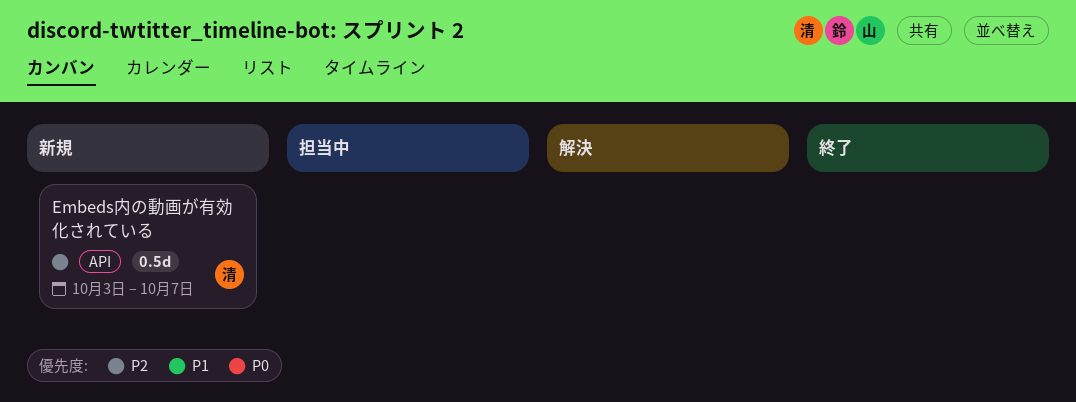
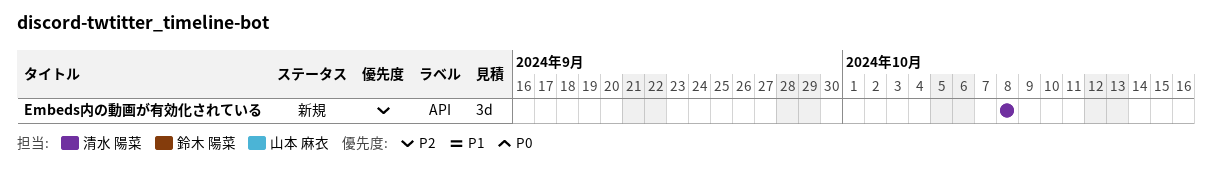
Embeds内の動画が有効化されている, estimate: 0.5d -> 3d
Embeds内の動画が有効化されている, start: Oct 3 -> Oct 8
Embeds内の動画が有効化されている, due: Oct 7 -> Oct 8

